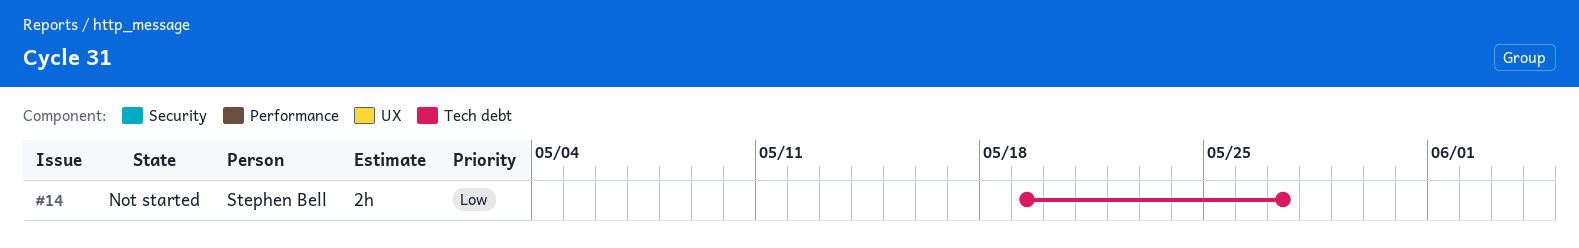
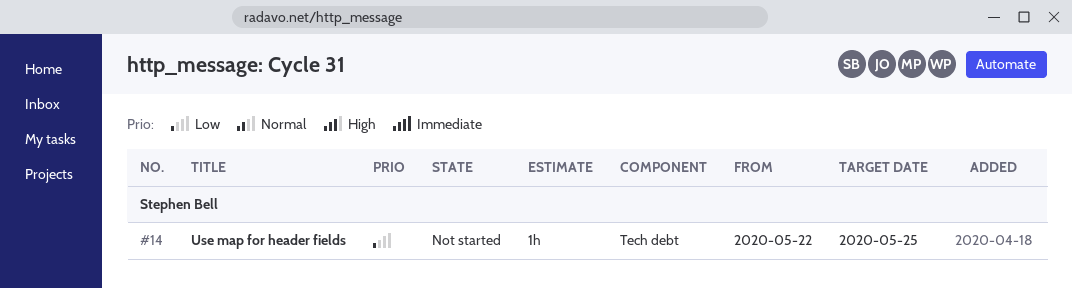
#14, estimate: 2h -> 1h
#14, start: May 19 -> May 22
#14, due: May 27 -> May 25

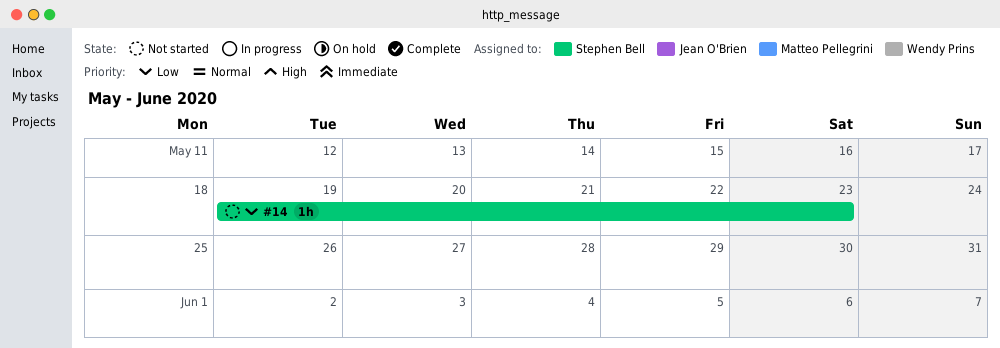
#14, start: May 22 -> May 19
#14, due: May 25 -> May 23

